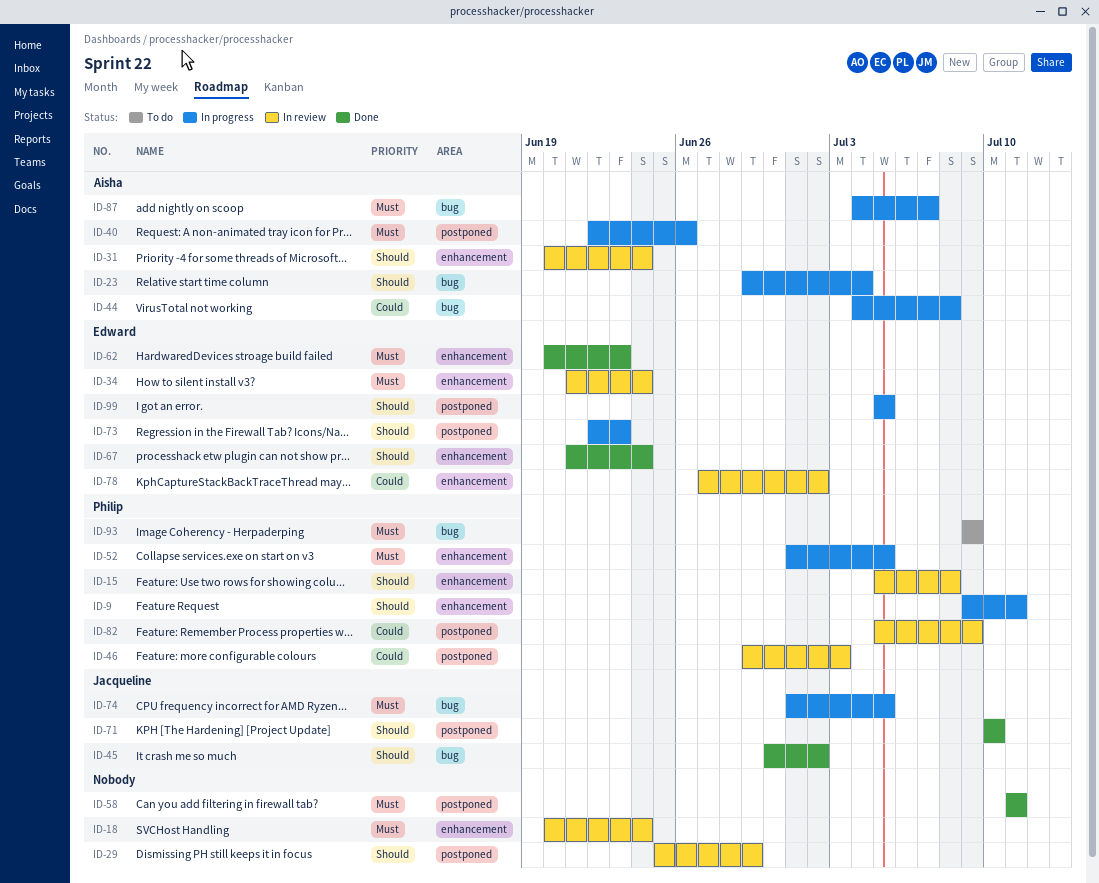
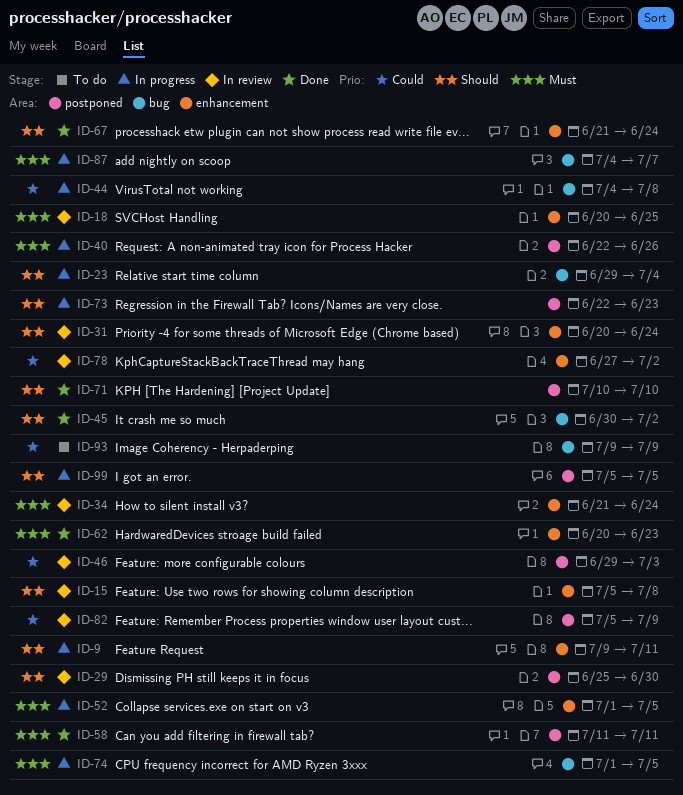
ID-18, due: Jun 24 -> Jun 25
ID-29, due: Jun 29 -> Jun 30
ID-93, priority: Must -> Could

